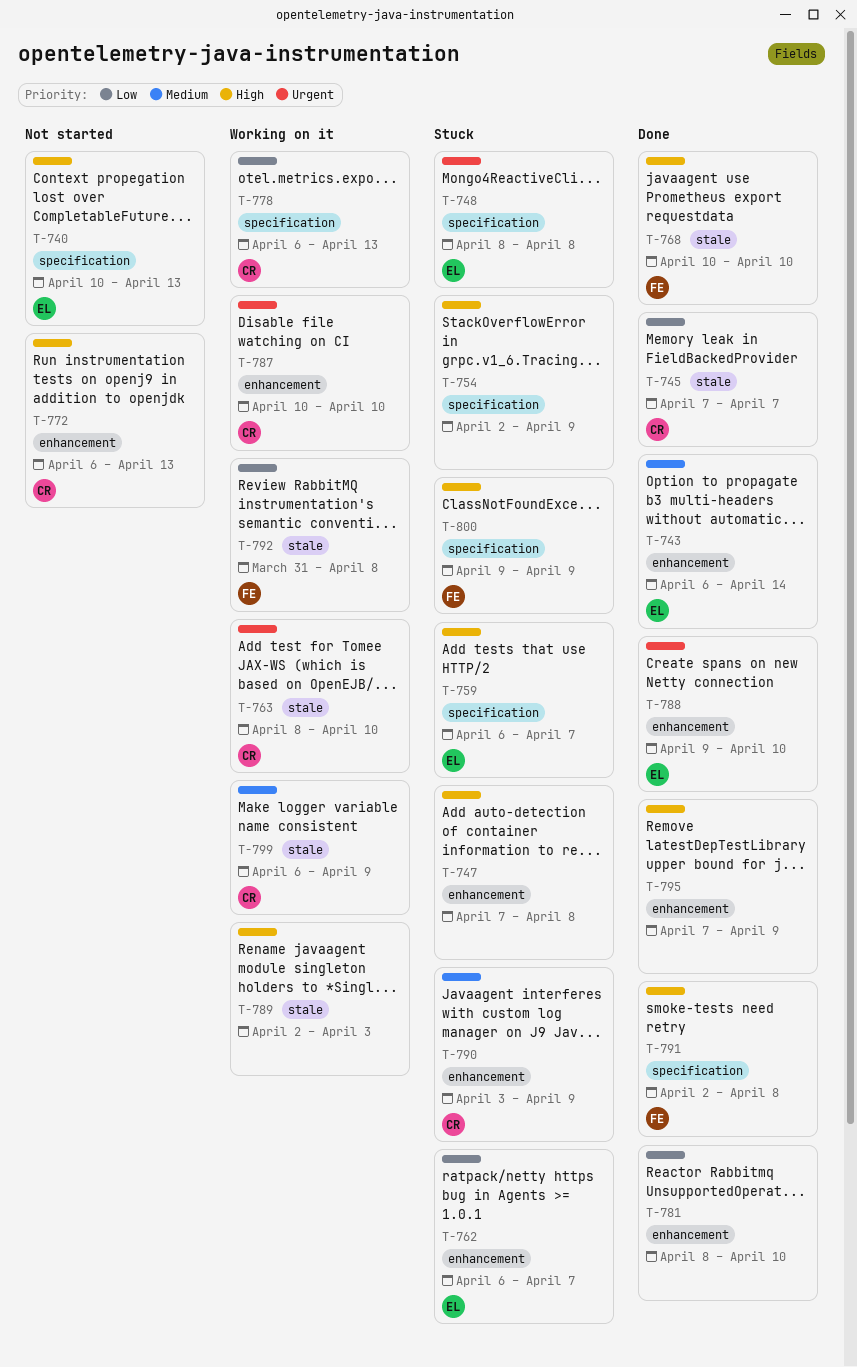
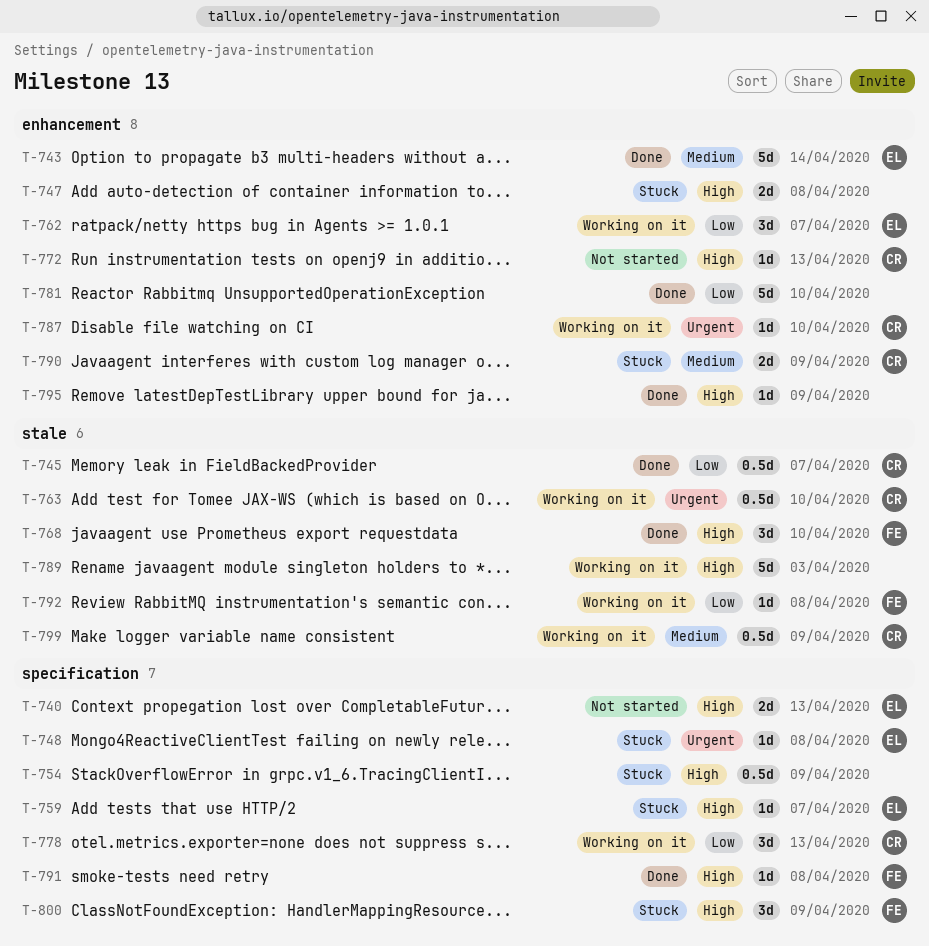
T-762, status: Stuck -> Working on it
T-788: present -> none

